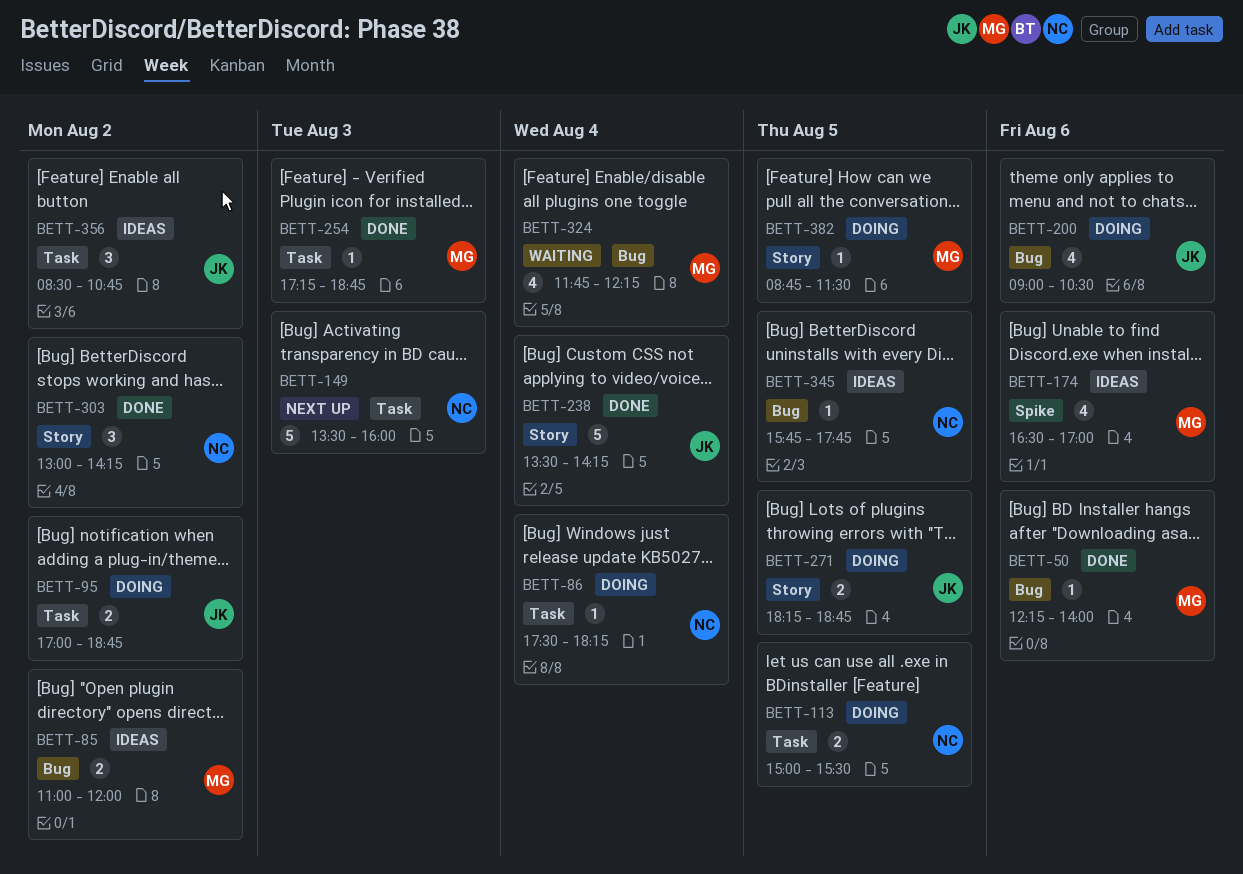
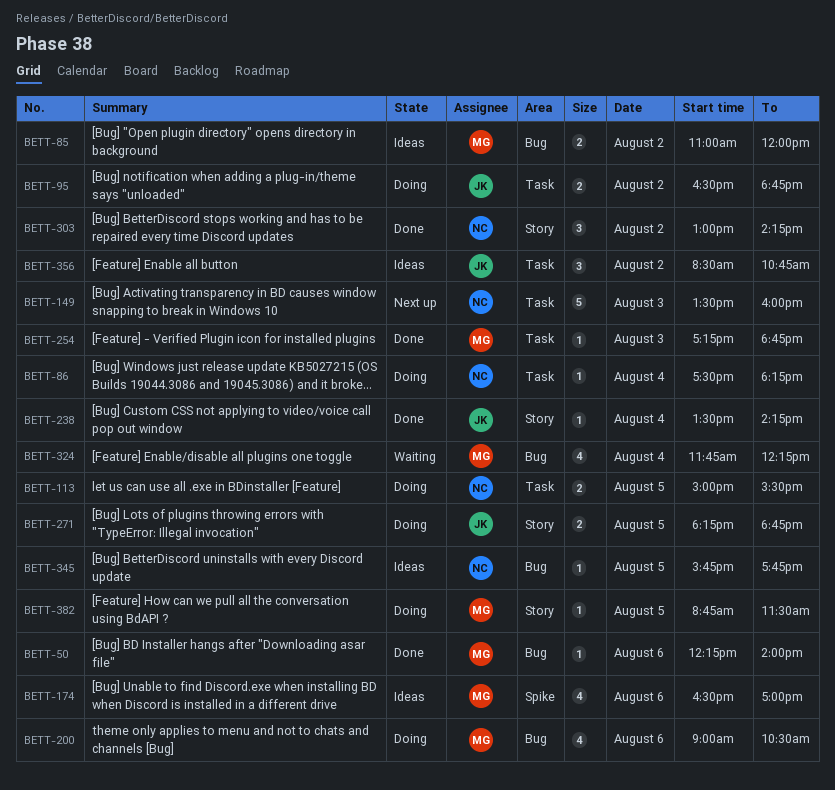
BETT-95, begins: 17:00 -> 16:30
BETT-200, owner: JK -> MG
BETT-238, estimate: 5 -> 1

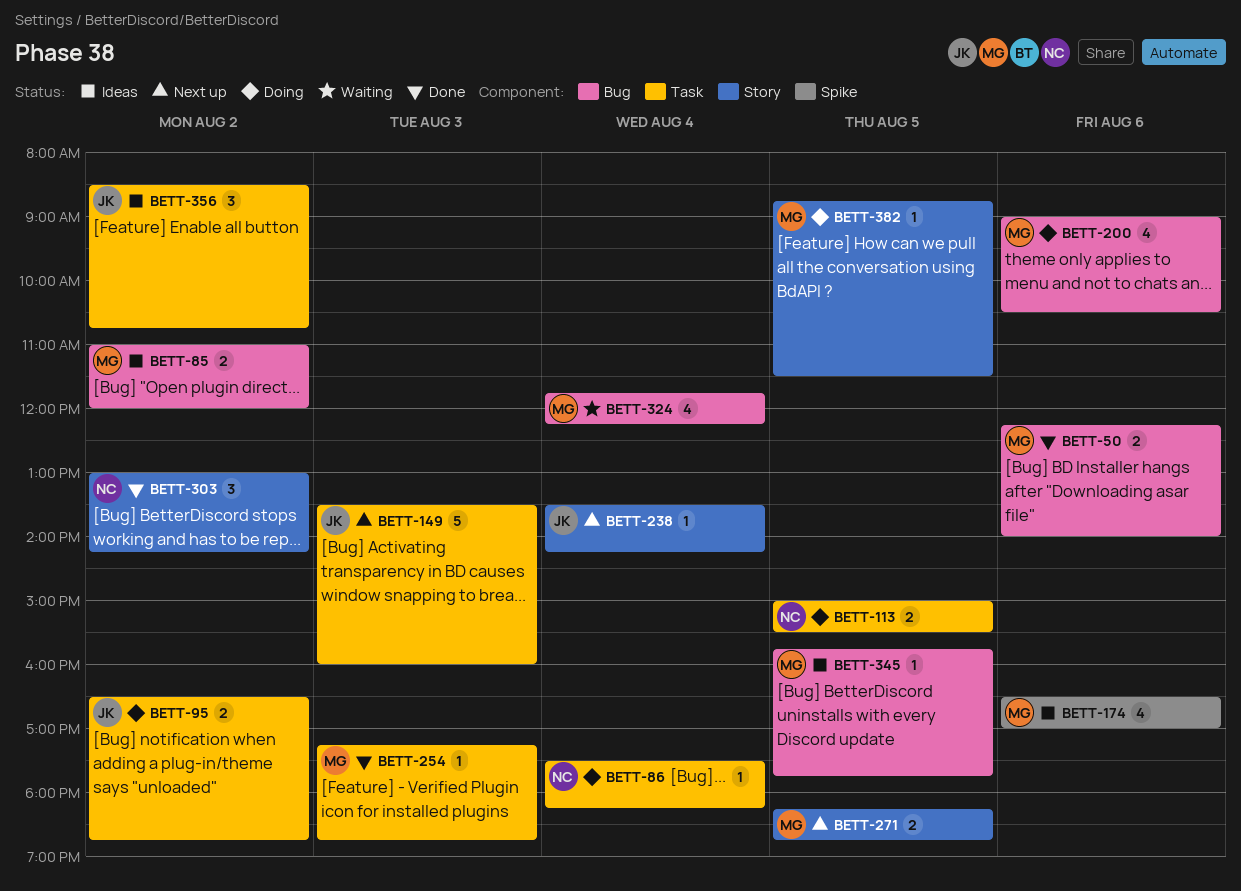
BETT-50, estimate: 1 -> 2
BETT-149, owner: NC -> JK
BETT-238, status: Done -> Next up
BETT-271, status: Doing -> Next up
BETT-271, owner: JK -> MG
BETT-345, owner: NC -> MG

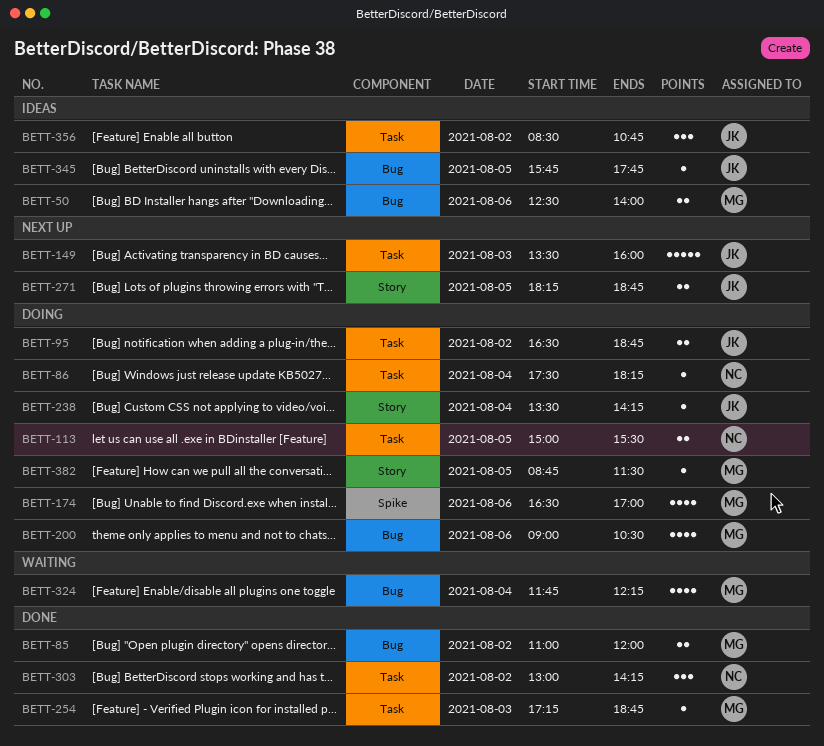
BETT-50, status: Done -> Ideas
BETT-50, begins: 12:15 -> 12:30
BETT-85, status: Ideas -> Done
BETT-174, status: Ideas -> Doing
BETT-238, status: Next up -> Doing
BETT-271, owner: MG -> JK
BETT-303, label: Story -> Task
BETT-345, owner: MG -> JK

